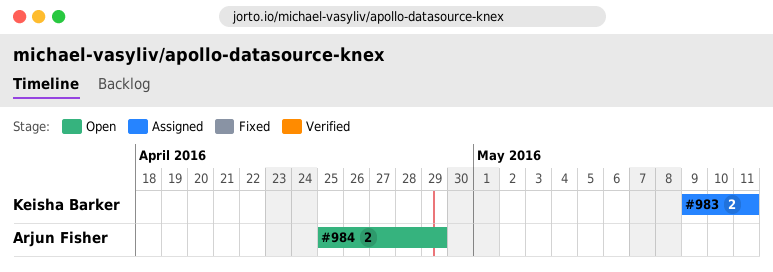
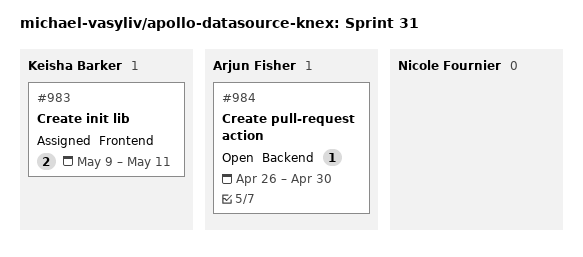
#984, estimate: 2 -> 1
#984, start: Apr 25 -> Apr 26
#984, due: Apr 29 -> Apr 30

